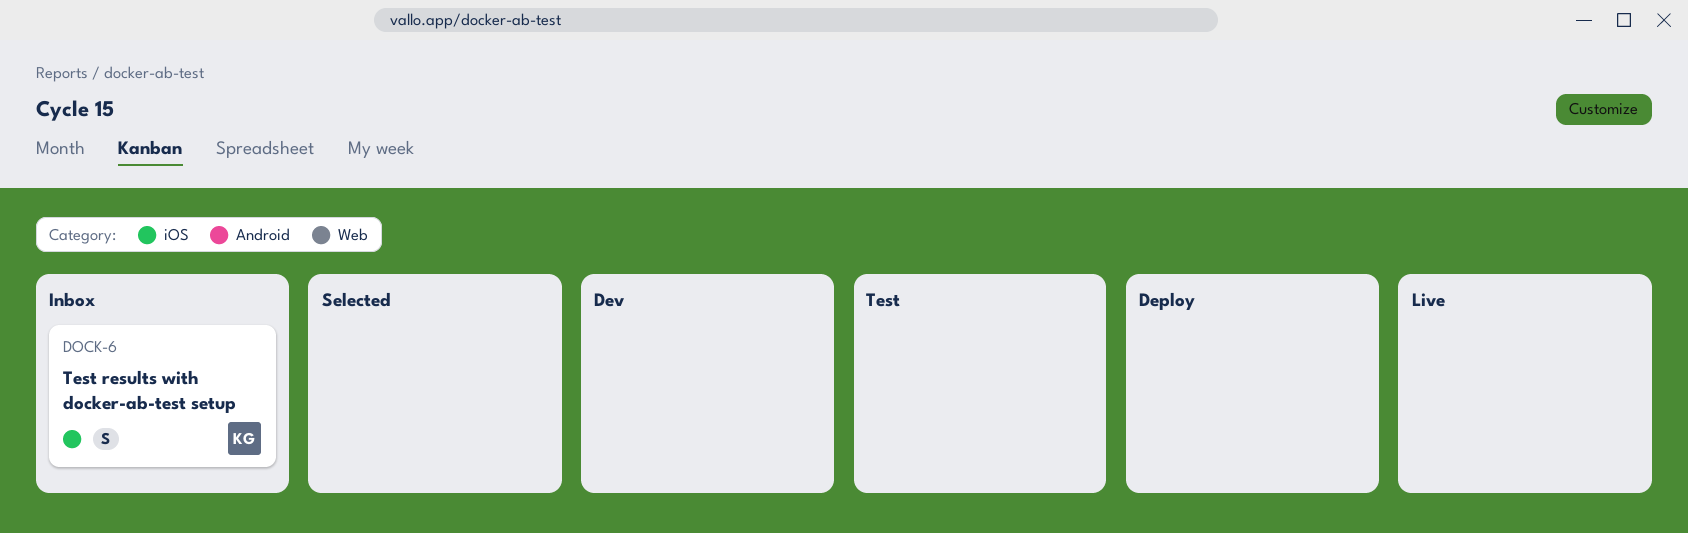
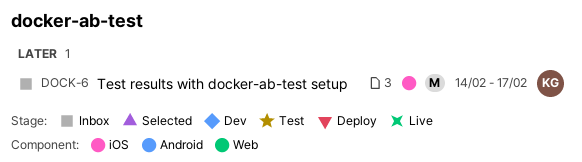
DOCK-6, estimate: S -> M

